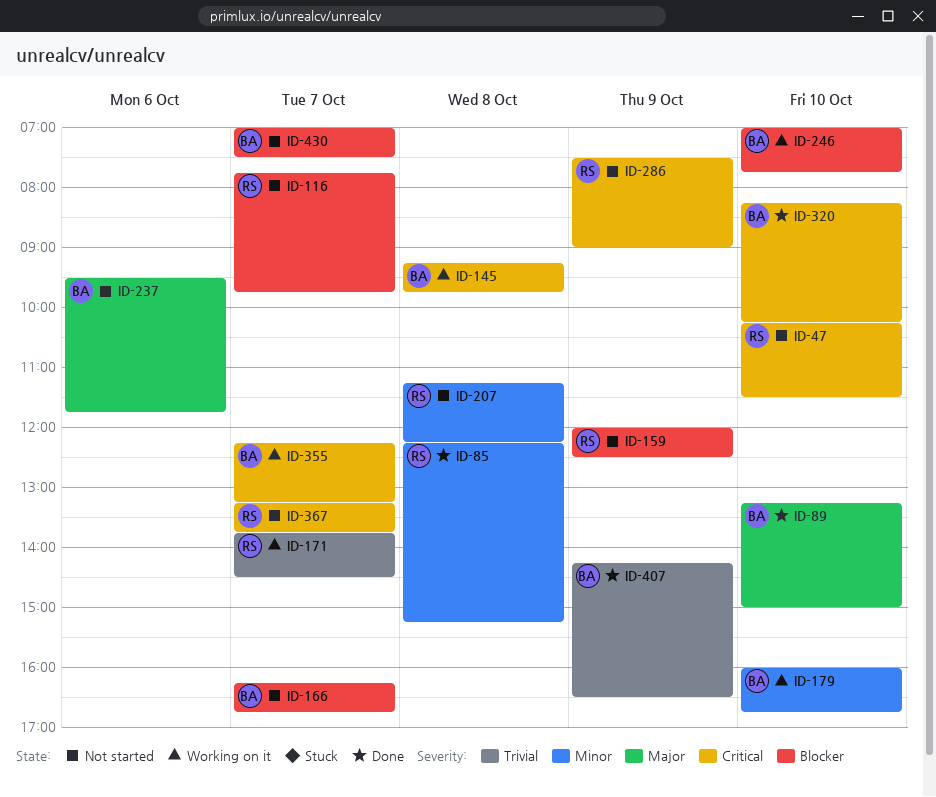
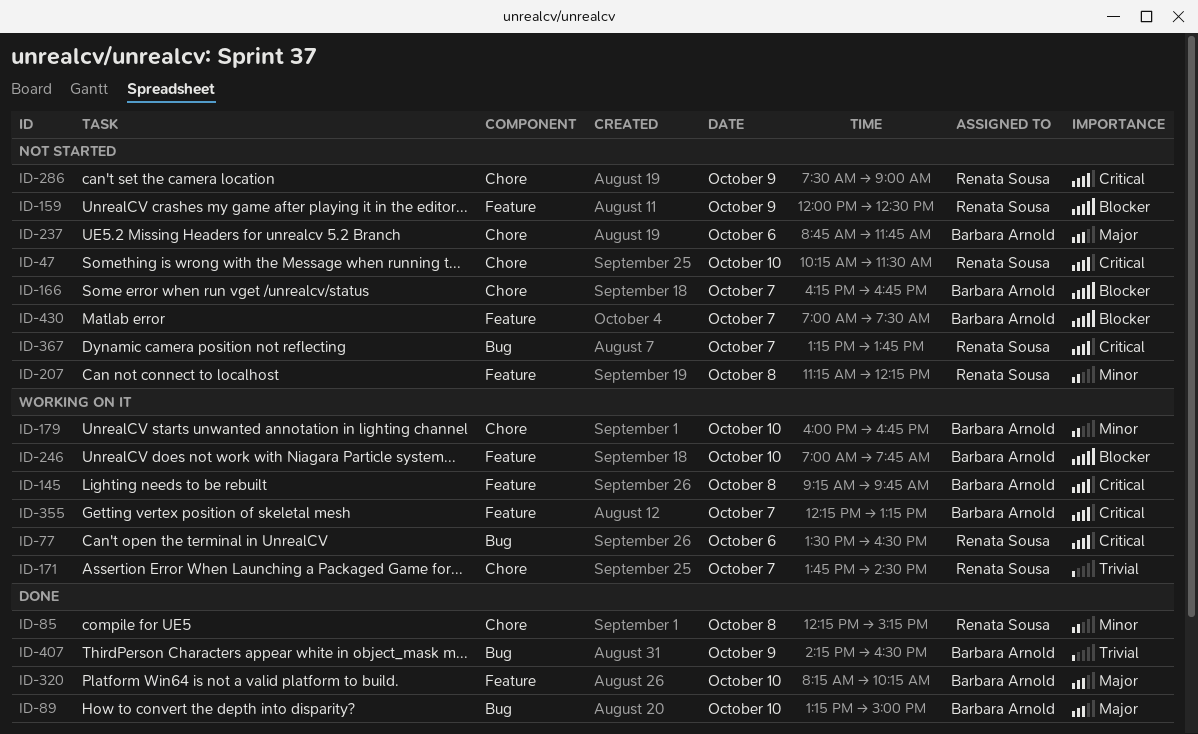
ID-77: none -> present
ID-116: present -> none
ID-237, begins: 09:30 -> 08:45
ID-320, priority: Critical -> Major

